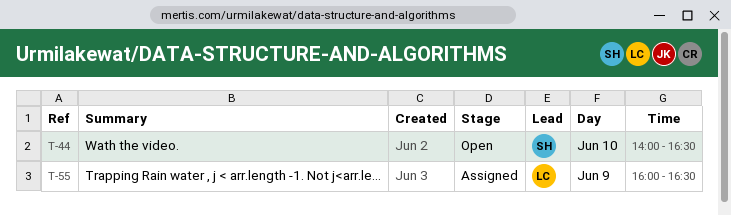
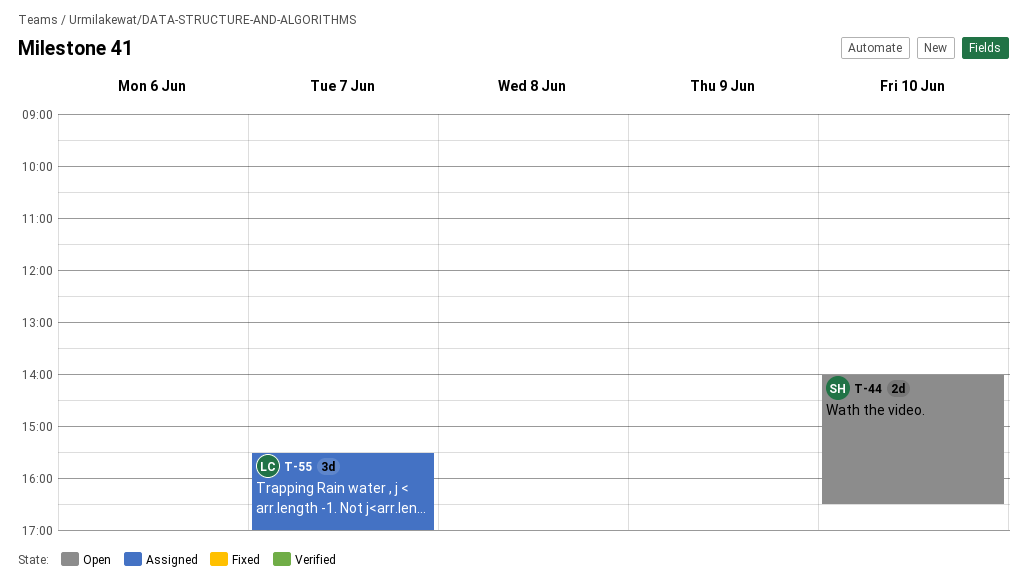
T-55, day: Jun 9 -> Jun 7
T-55, begins: 16:00 -> 15:30
T-55, ends: 16:30 -> 17:00

